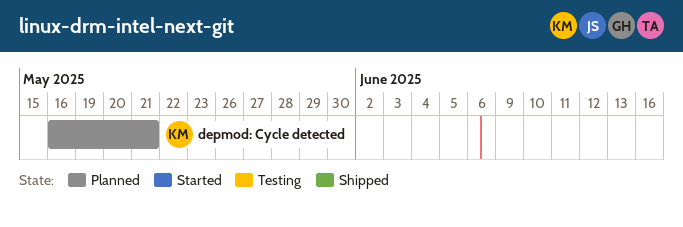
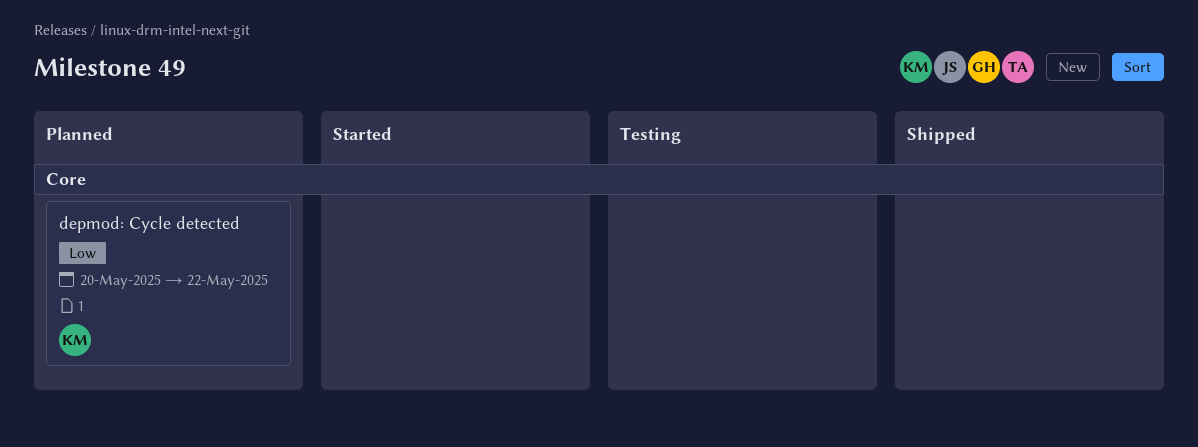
depmod: Cycle detected, start: May 16 -> May 20
depmod: Cycle detected, due: May 21 -> May 22

